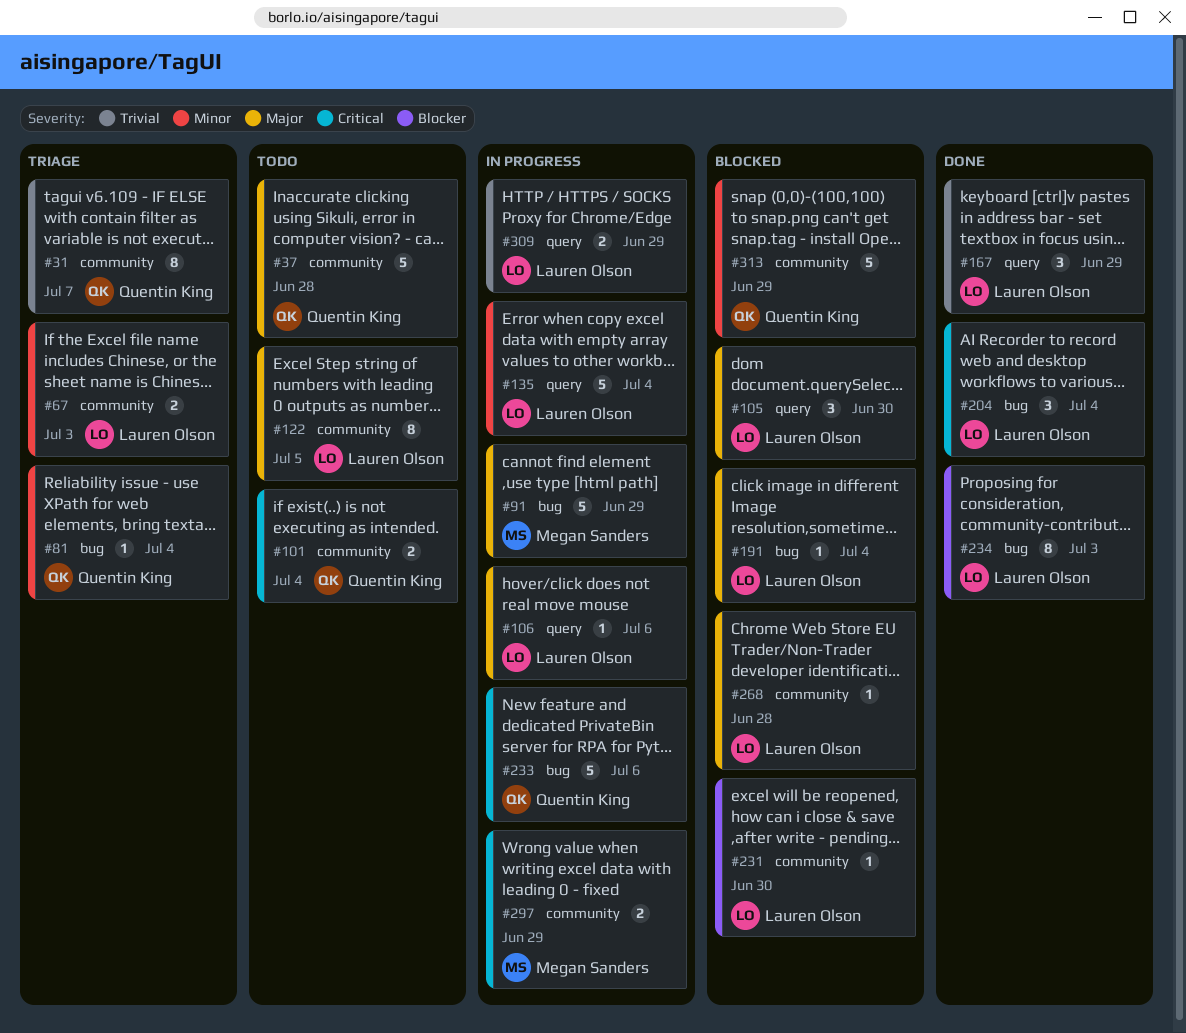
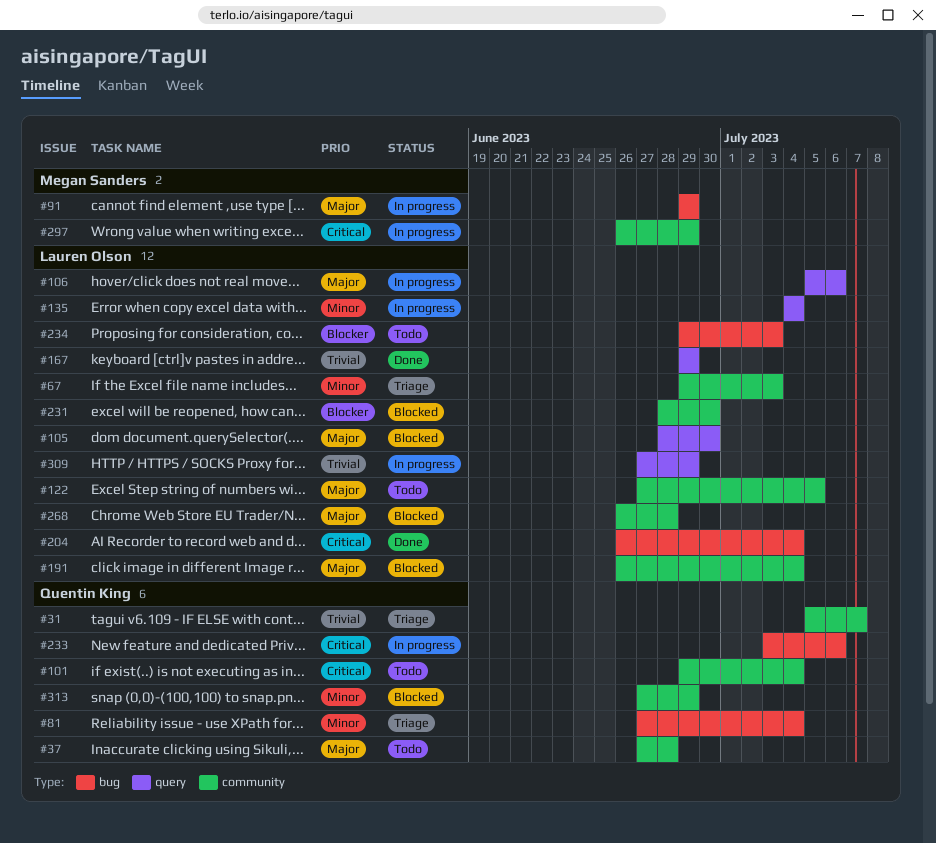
#191, label: bug -> community
#234, status: Done -> Todo

